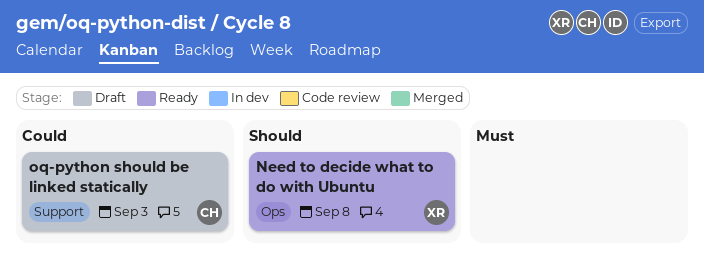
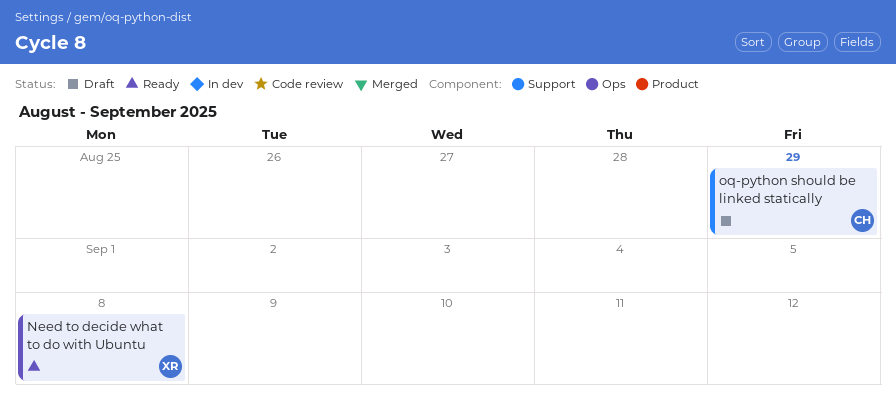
oq-python should be linked statically, due: Sep 3 -> Aug 29

